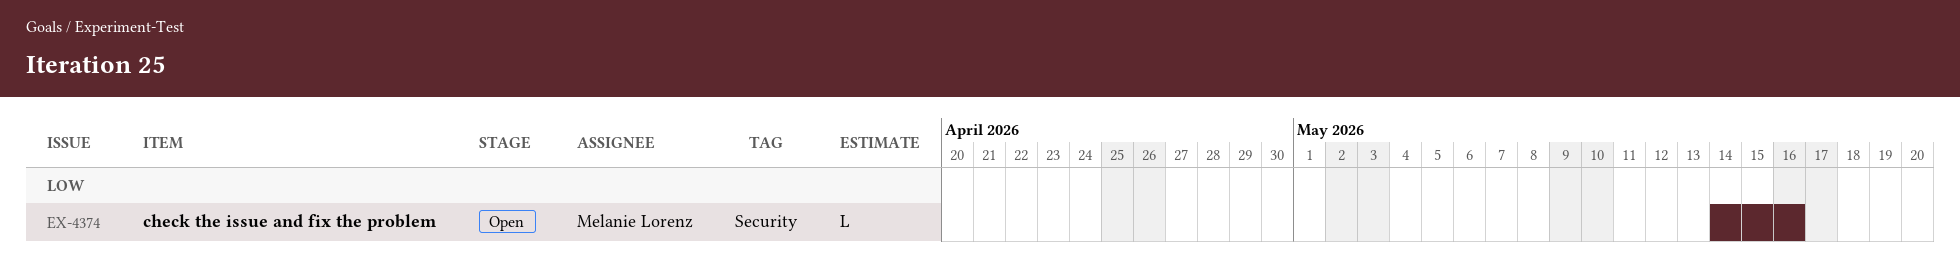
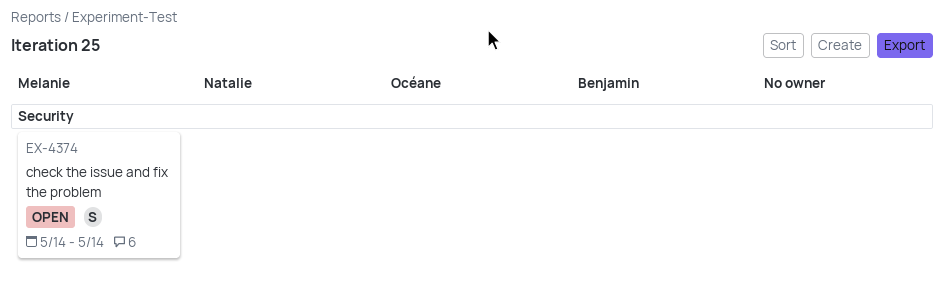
EX-4374, estimate: L -> S
EX-4374, due: May 16 -> May 14

